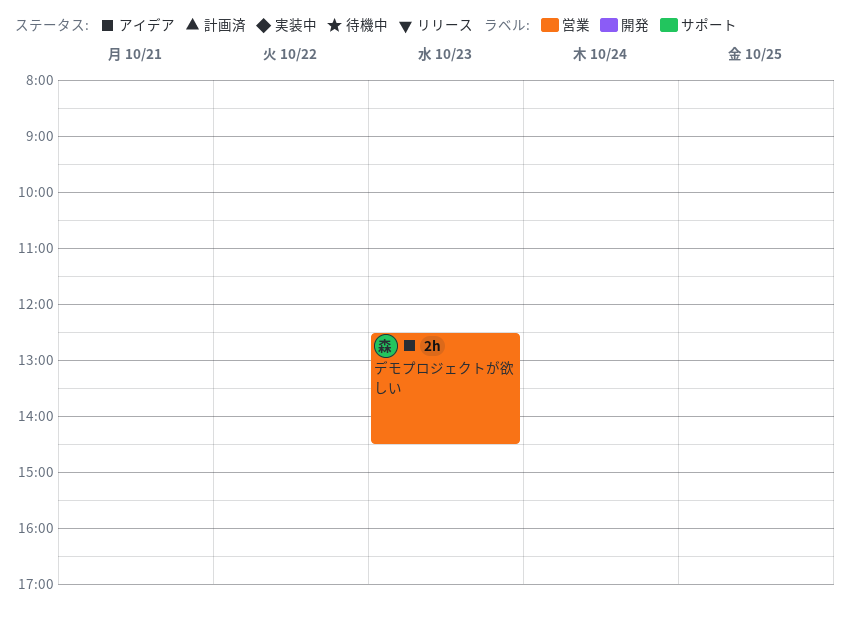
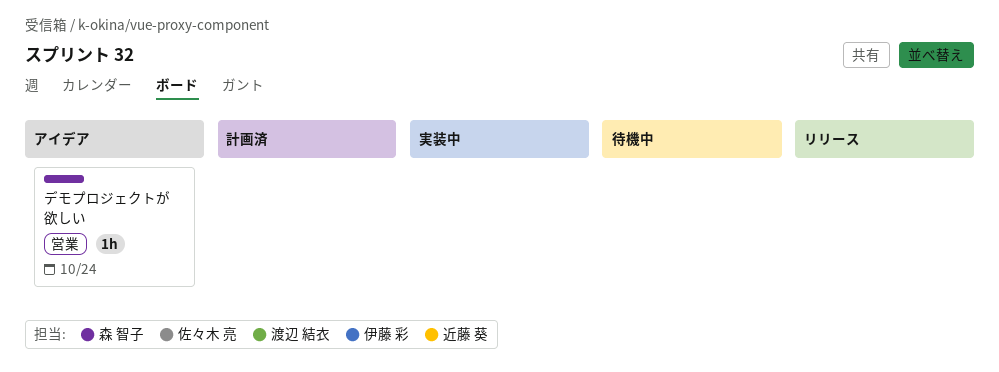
デモプロジェクトが欲しい, estimate: 2h -> 1h
デモプロジェクトが欲しい, day: Oct 23 -> Oct 24

